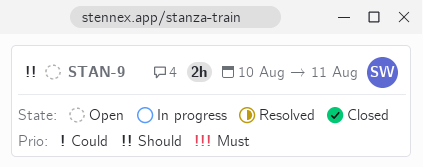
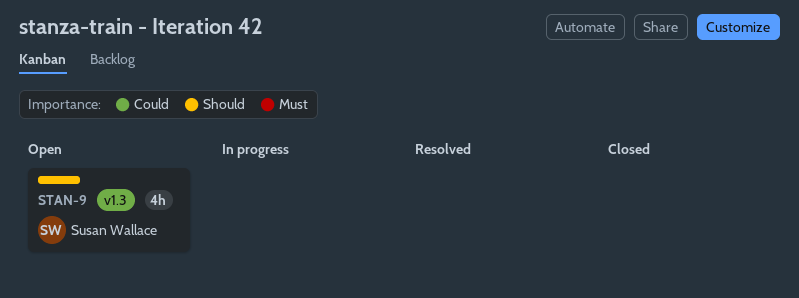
STAN-9, estimate: 2h -> 4h

